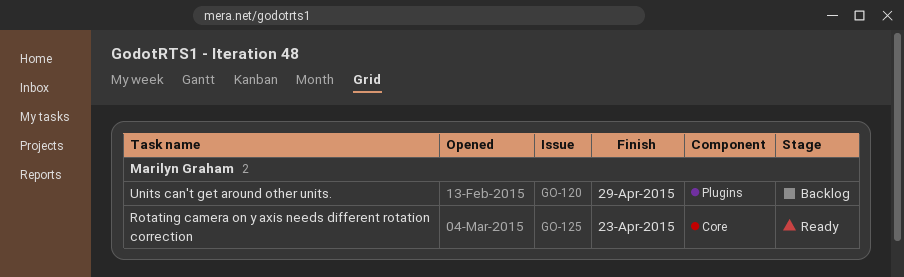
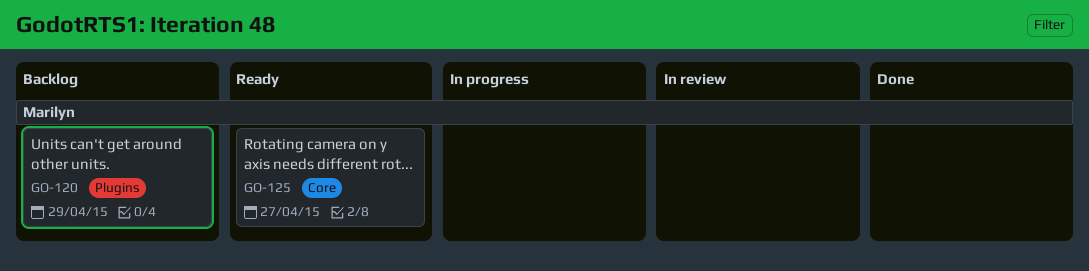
GO-125, due: Apr 23 -> Apr 27

